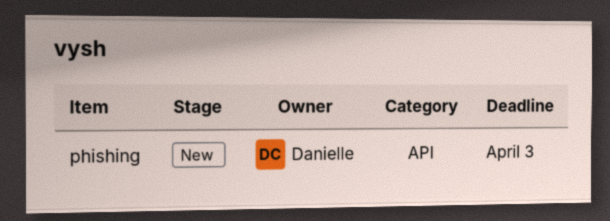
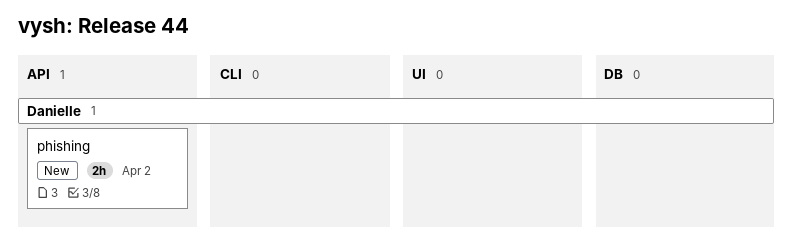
phishing, due: Apr 3 -> Apr 2

